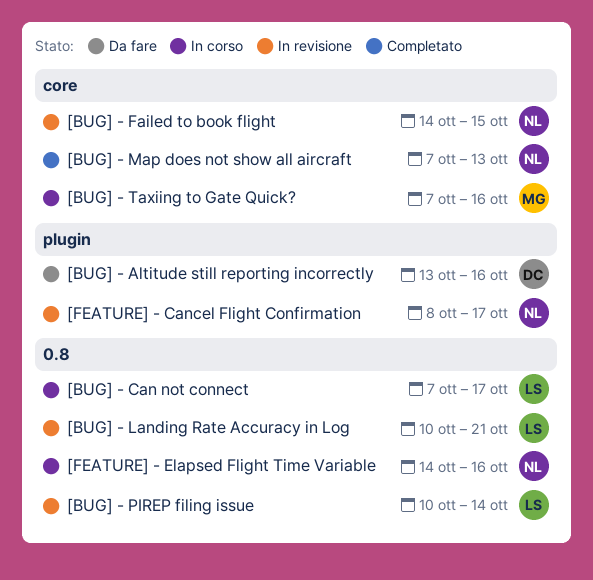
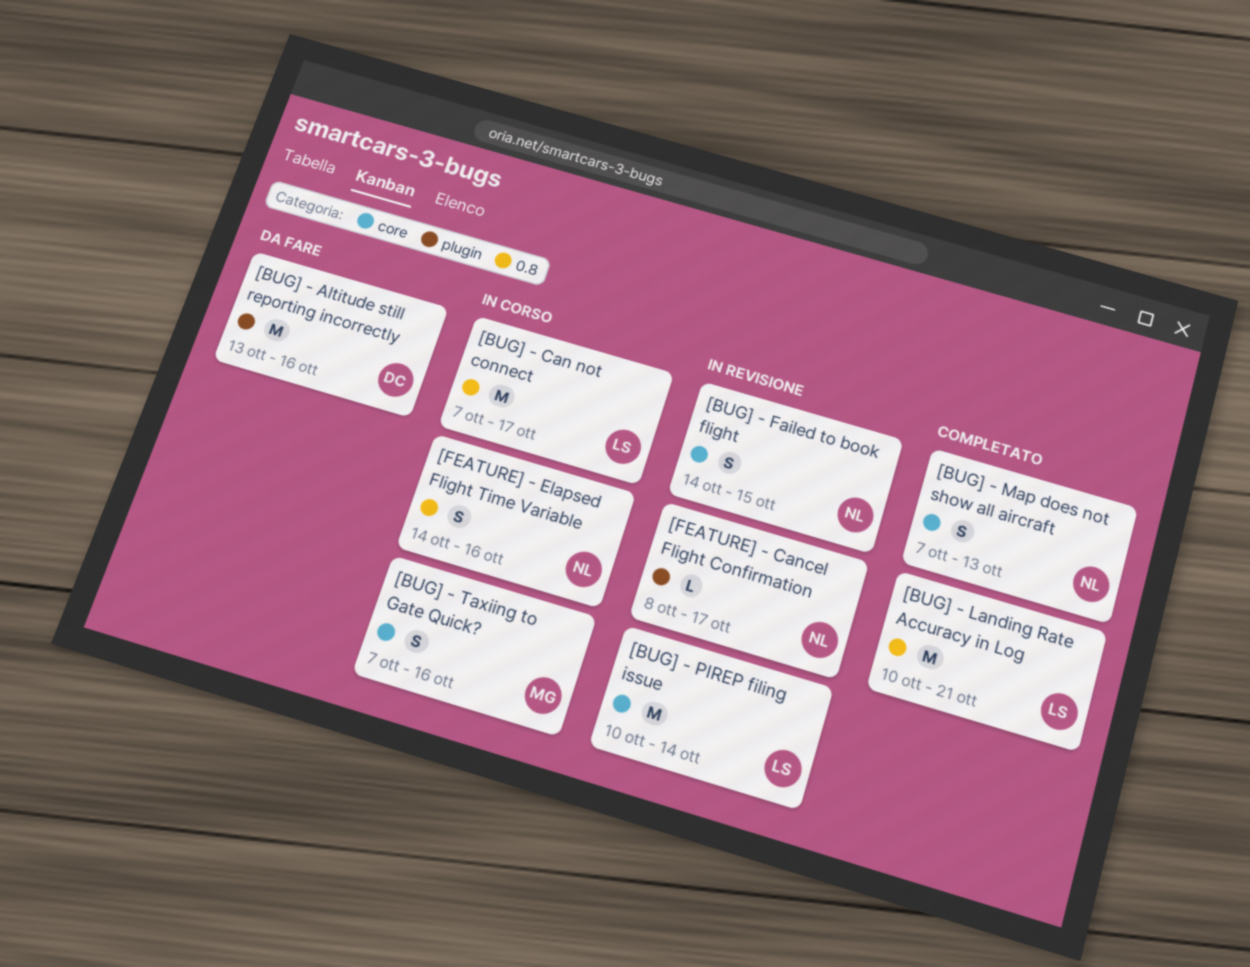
[BUG] - Landing Rate Accuracy in Log, status: In revisione -> Completato
[BUG] - PIREP filing issue, label: 0.8 -> core

